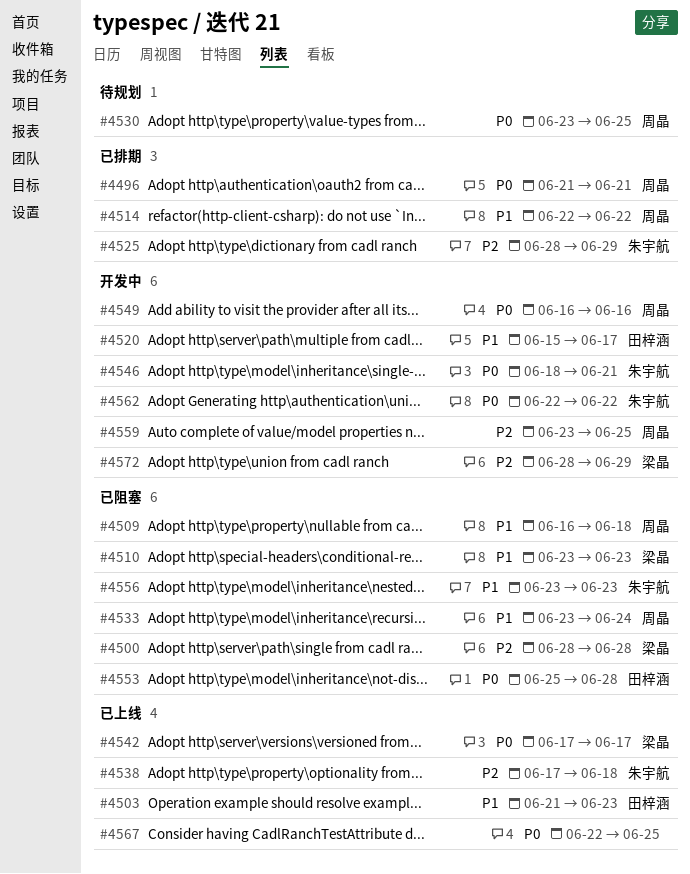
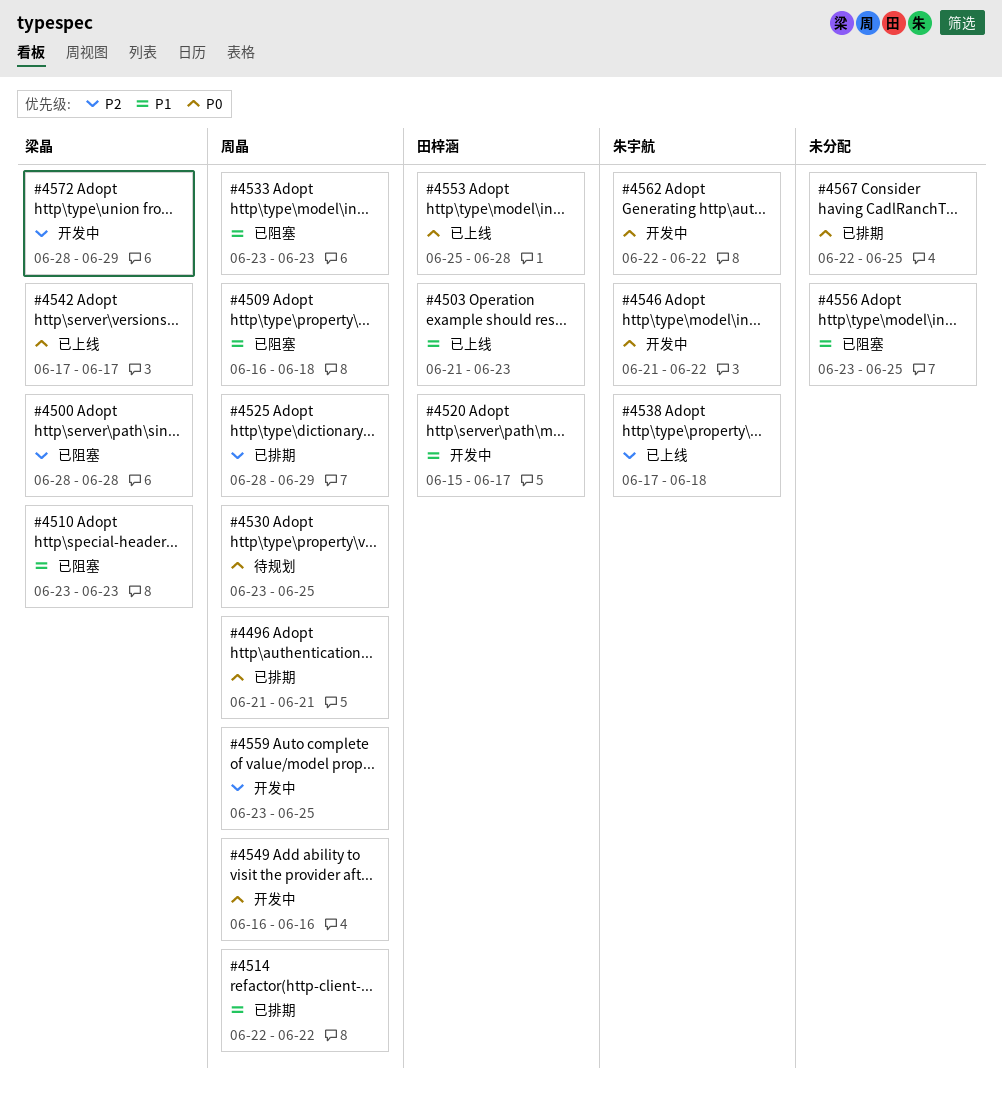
#4525, owner: 朱宇航 -> 周晶
#4533, due: Jun 24 -> Jun 23
#4546, start: Jun 18 -> Jun 21
#4546, due: Jun 21 -> Jun 22
#4553, status: 已阻塞 -> 已上线
#4556, owner: 朱宇航 -> none
#4556, due: Jun 23 -> Jun 25
#4567, status: 已上线 -> 已排期

